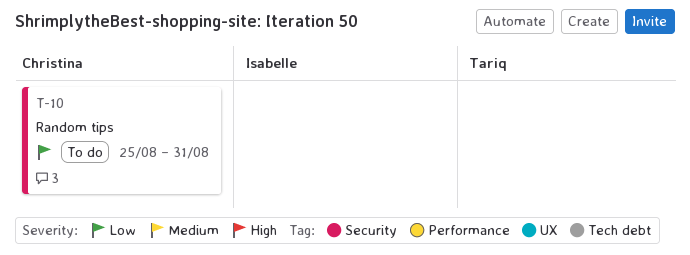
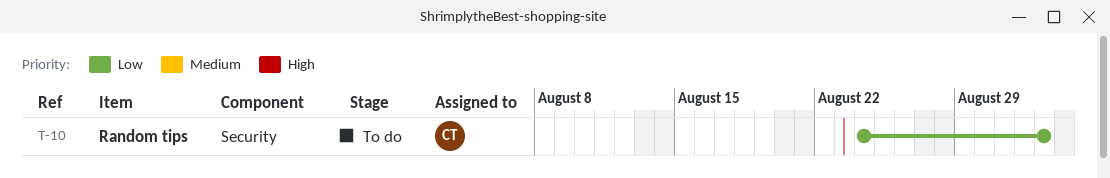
T-10, start: Aug 25 -> Aug 24
T-10, due: Aug 31 -> Sep 2

